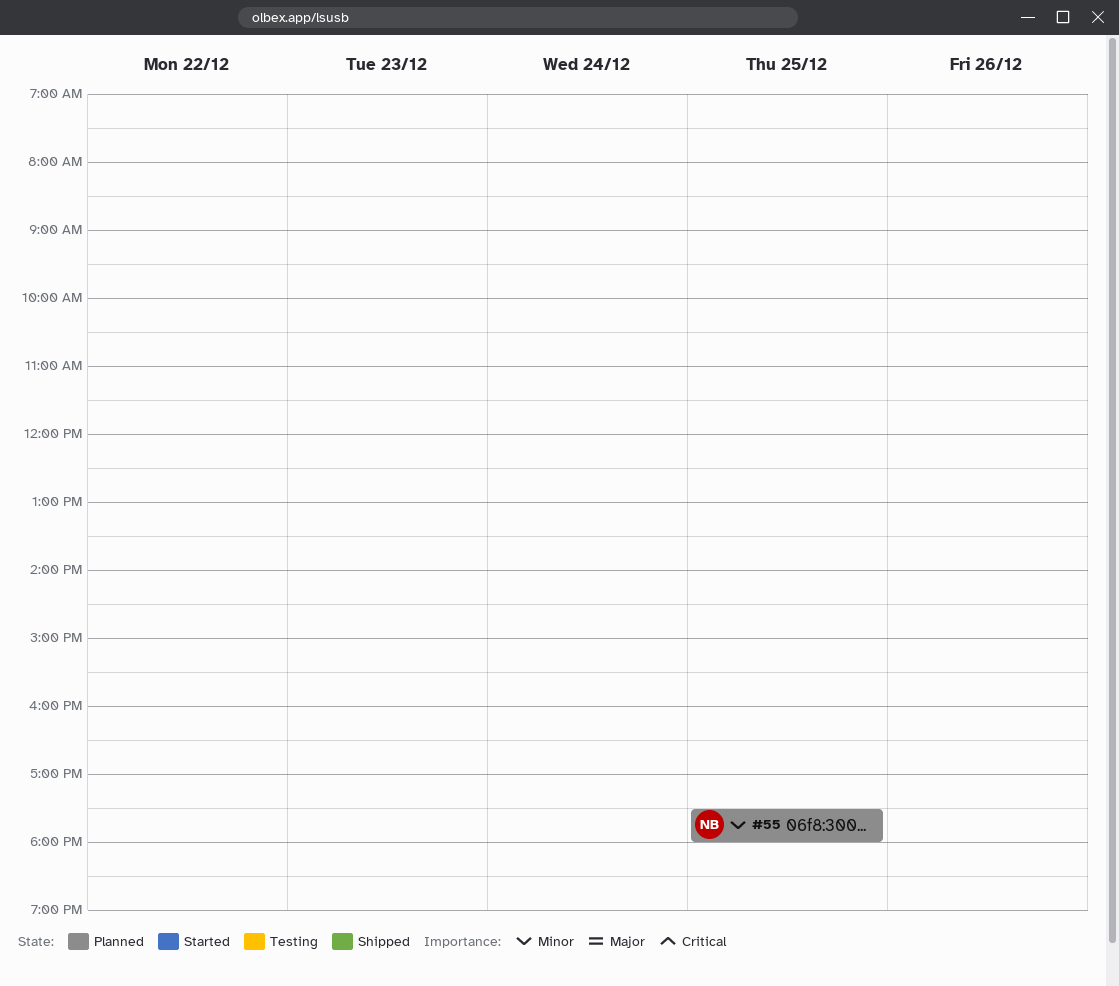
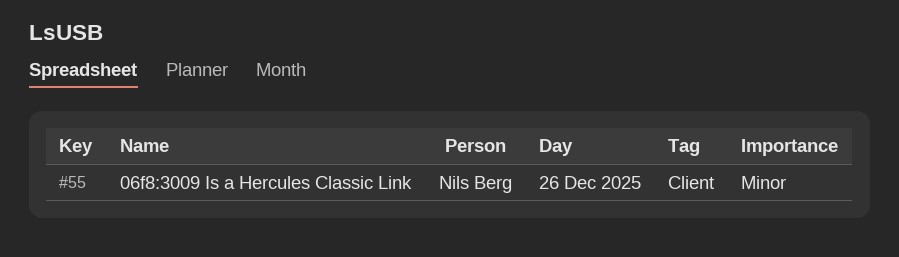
#55, day: Dec 25 -> Dec 26

